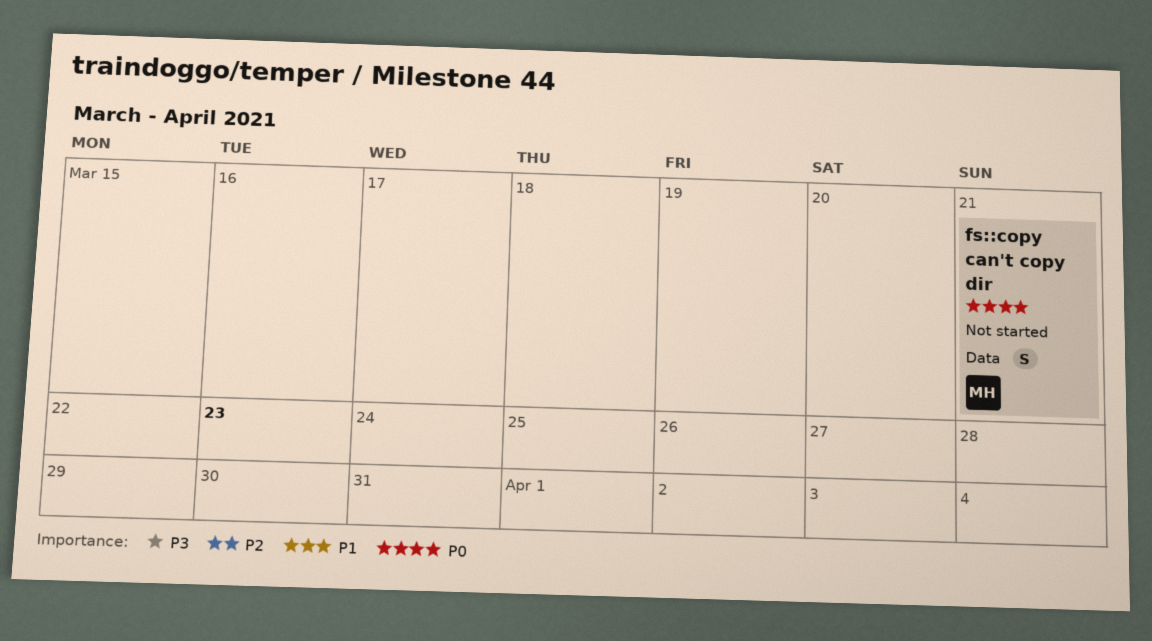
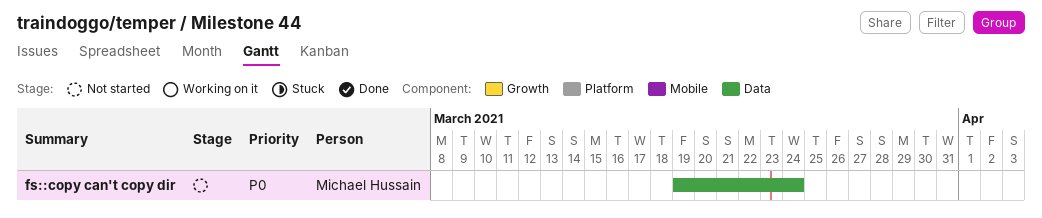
fs::copy can't copy dir, due: Mar 21 -> Mar 24

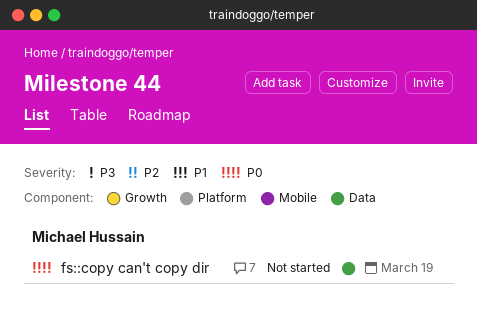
fs::copy can't copy dir, due: Mar 24 -> Mar 19

